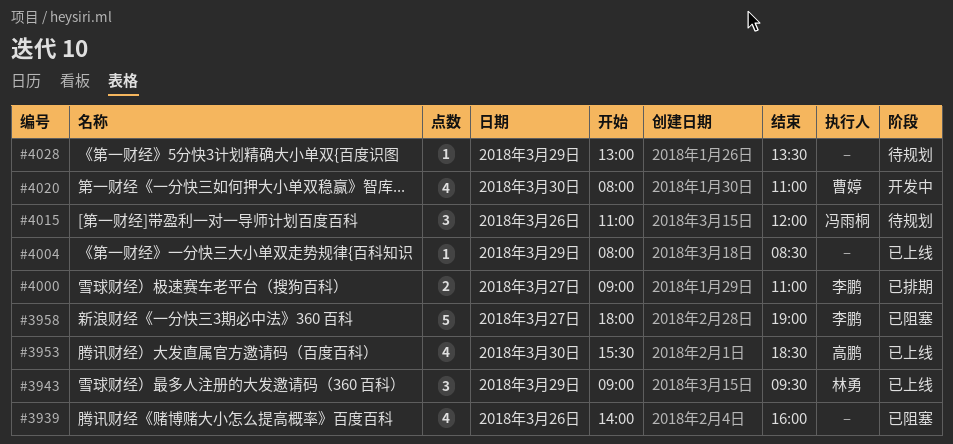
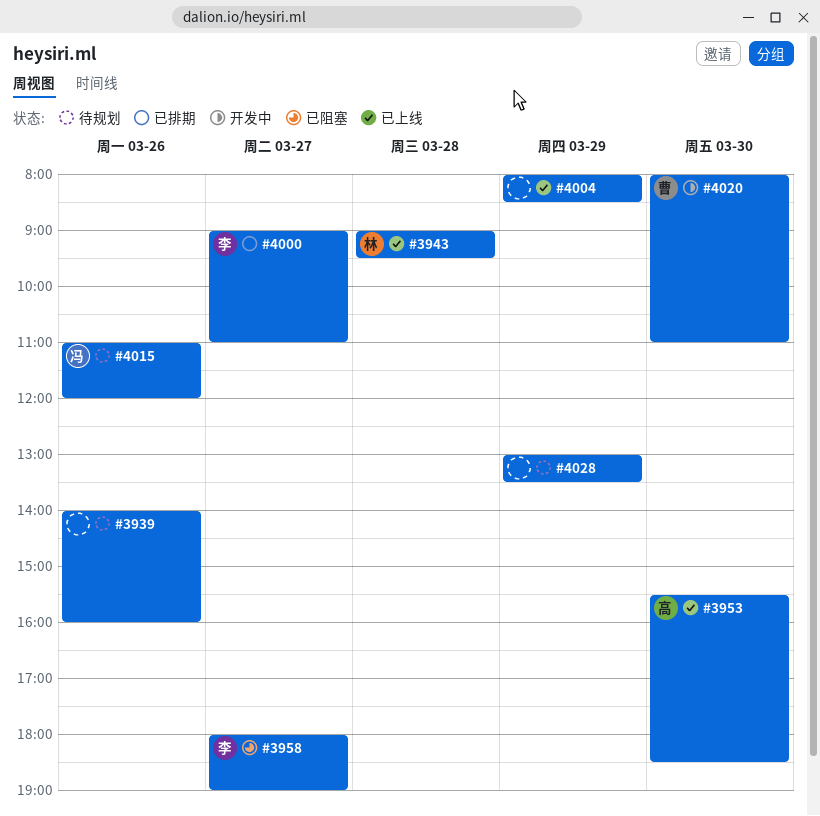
#3939, status: 已阻塞 -> 待规划
#3943, day: Mar 29 -> Mar 28

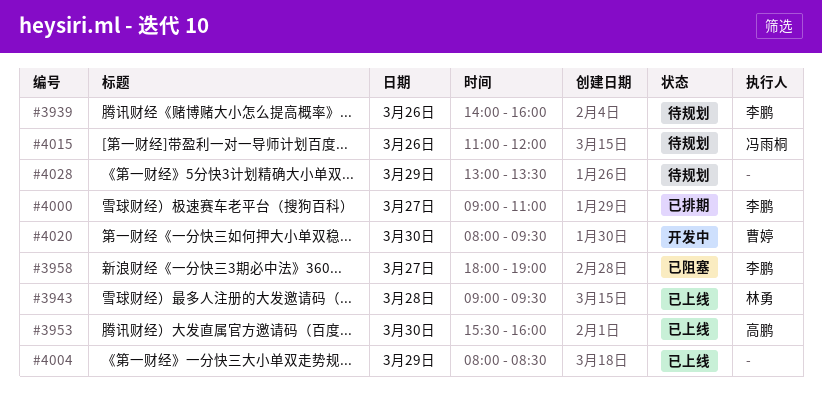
#3939, owner: none -> 李鹏
#3953, ends: 18:30 -> 16:00
#4020, ends: 11:00 -> 09:30

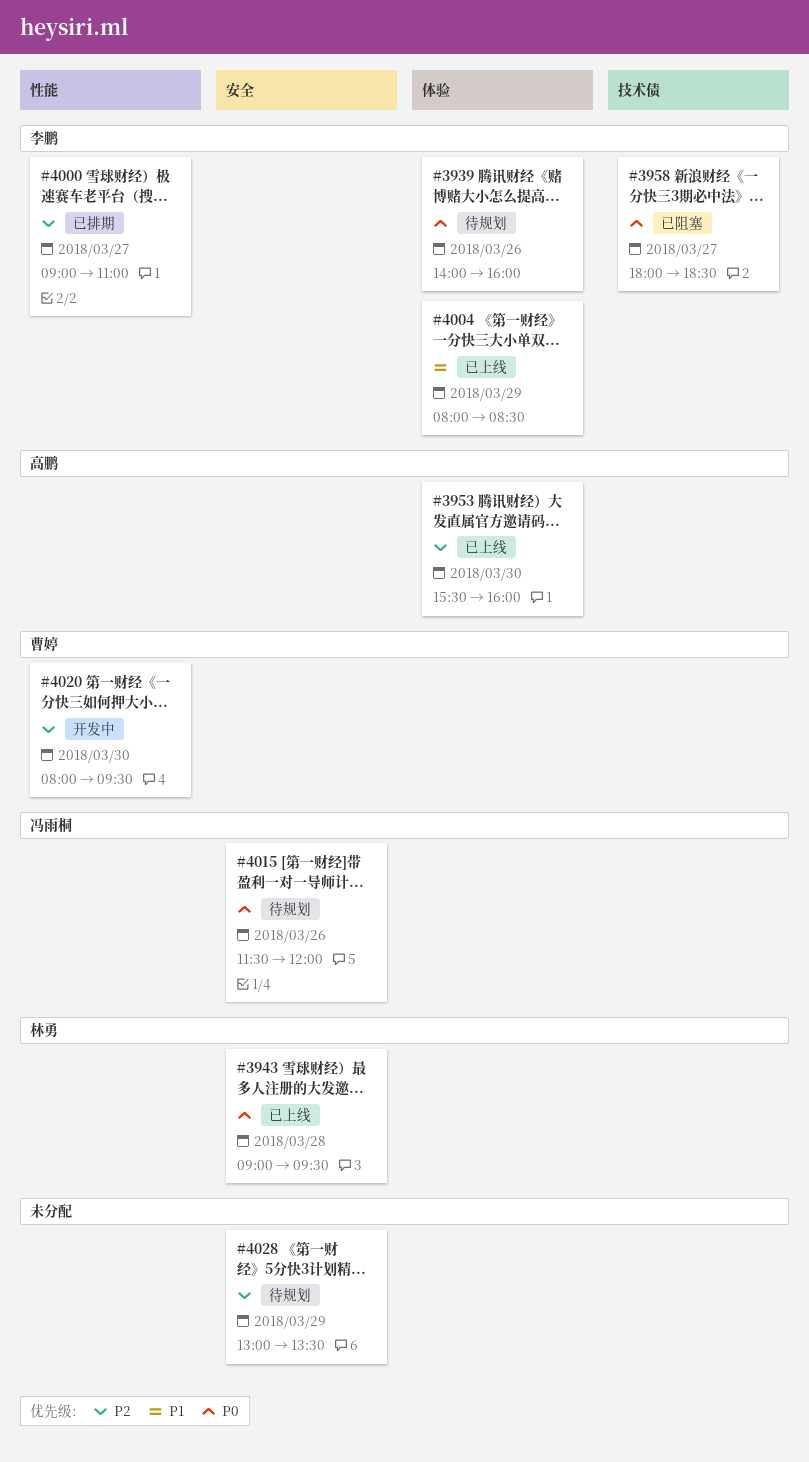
#3958, ends: 19:00 -> 18:30
#4004, owner: none -> 李鹏
#4015, begins: 11:00 -> 11:30

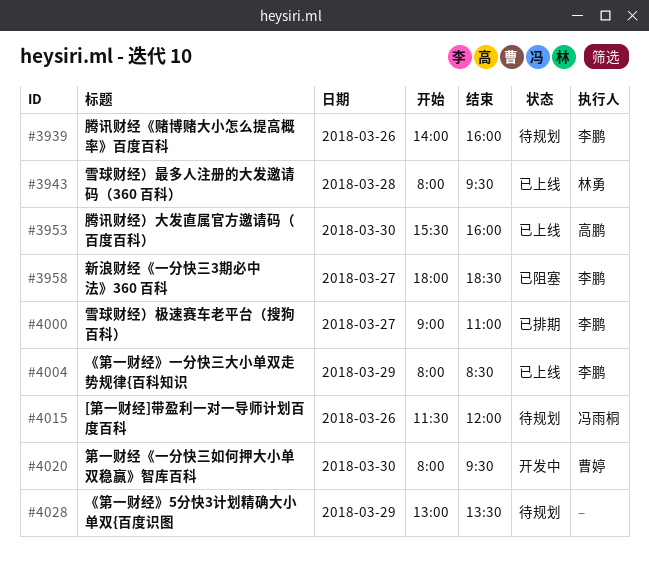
#3943, begins: 09:00 -> 08:00

